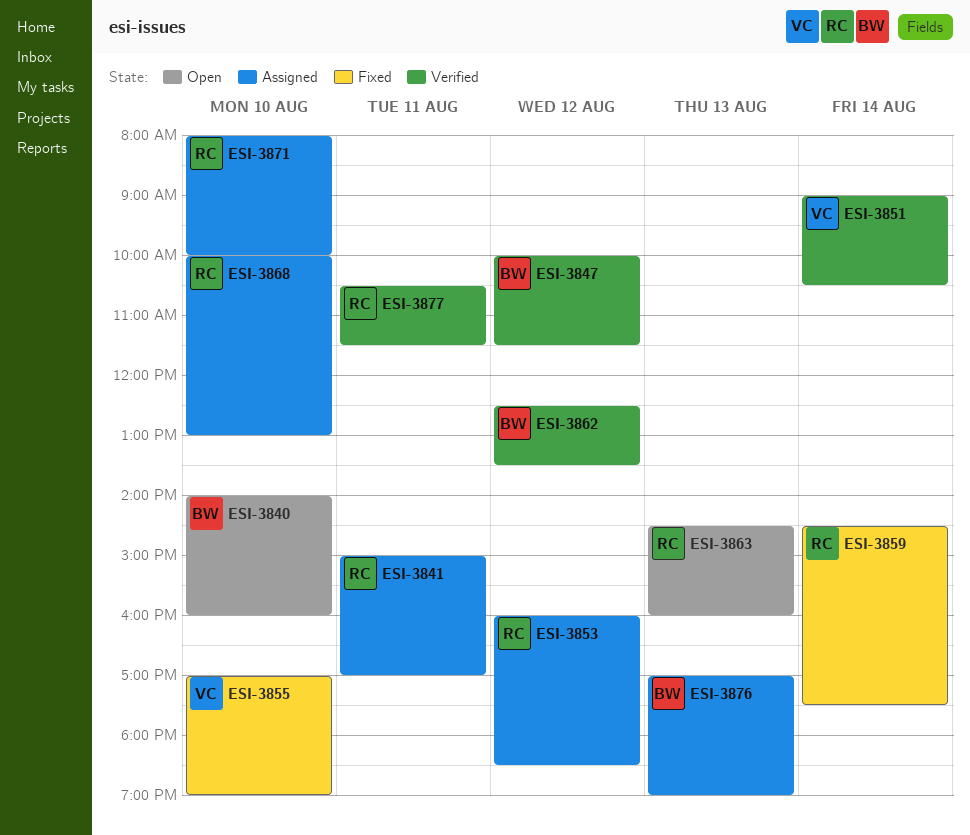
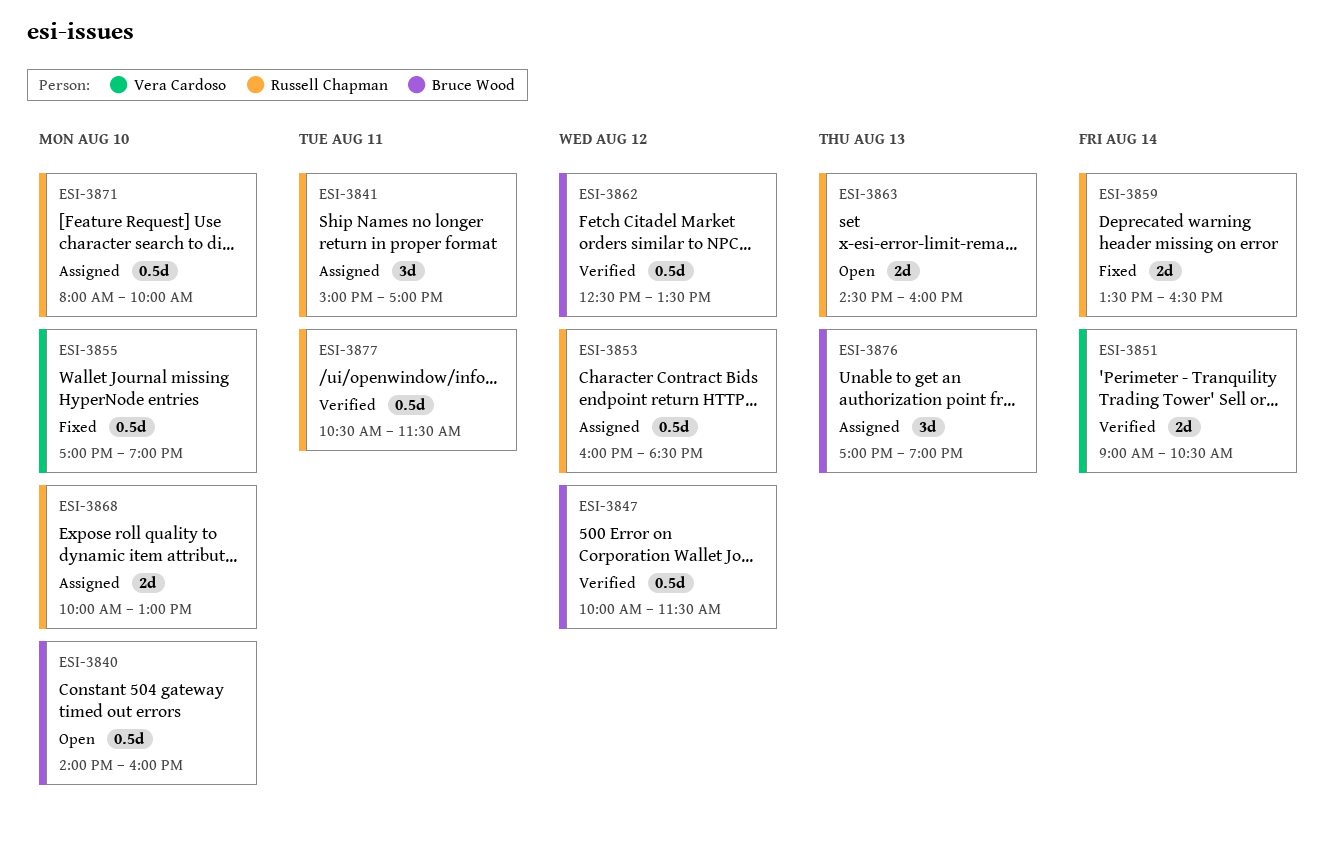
ESI-3859, begins: 14:30 -> 13:30
ESI-3859, ends: 17:30 -> 16:30

